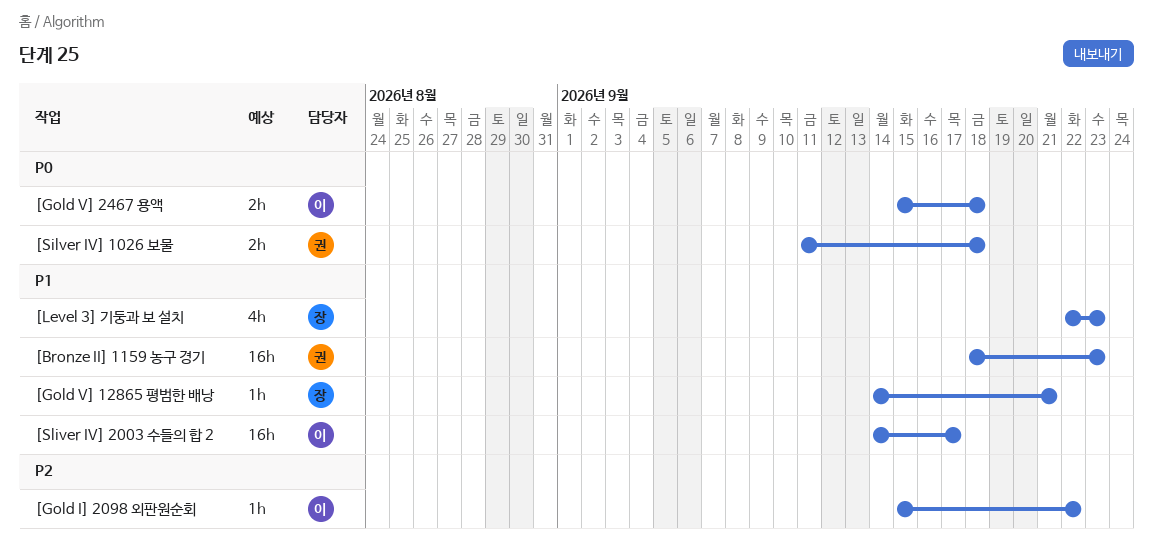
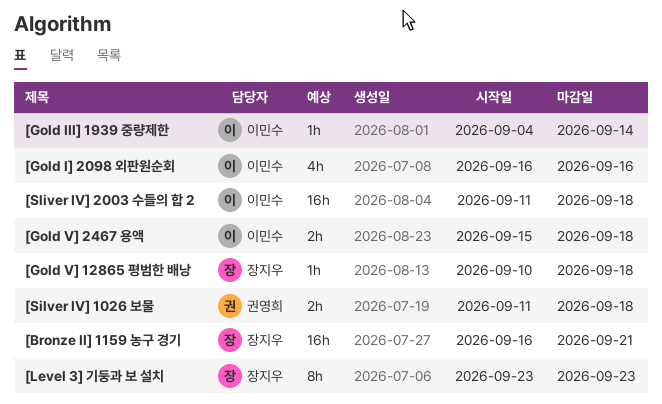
[Bronze II] 1159 농구 경기, owner: 권영희 -> 장지우
[Bronze II] 1159 농구 경기, start: Sep 18 -> Sep 16
[Bronze II] 1159 농구 경기, due: Sep 23 -> Sep 21
[Gold I] 2098 외판원순회, estimate: 1h -> 4h
[Gold I] 2098 외판원순회, start: Sep 15 -> Sep 16
[Gold I] 2098 외판원순회, due: Sep 22 -> Sep 16
[Gold III] 1939 중량제한: none -> present
[Gold V] 12865 평범한 배낭, start: Sep 14 -> Sep 10
[Gold V] 12865 평범한 배낭, due: Sep 21 -> Sep 18
[Level 3] 기둥과 보 설치, estimate: 4h -> 8h
[Level 3] 기둥과 보 설치, start: Sep 22 -> Sep 23
[Sliver IV] 2003 수들의 합 2, start: Sep 14 -> Sep 11
[Sliver IV] 2003 수들의 합 2, due: Sep 17 -> Sep 18

